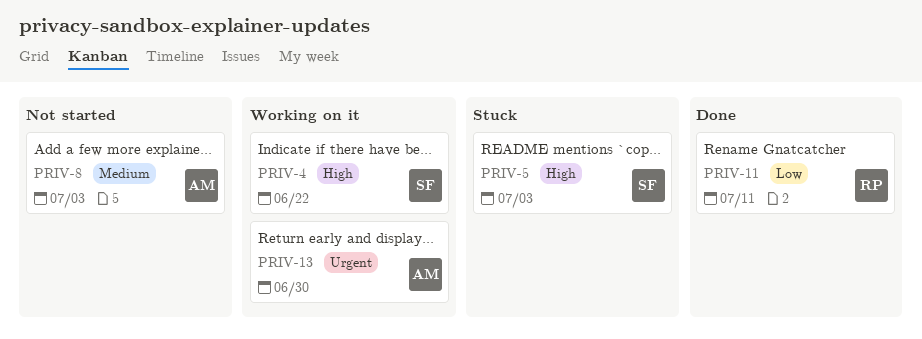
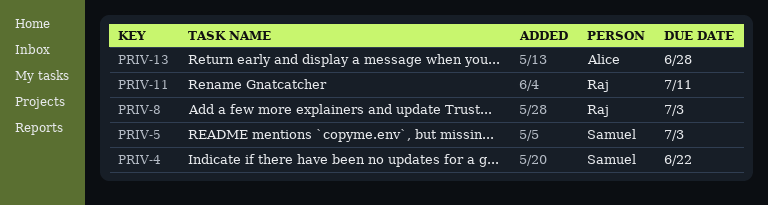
PRIV-8, owner: Alice -> Raj
PRIV-13, due: Jun 30 -> Jun 28

